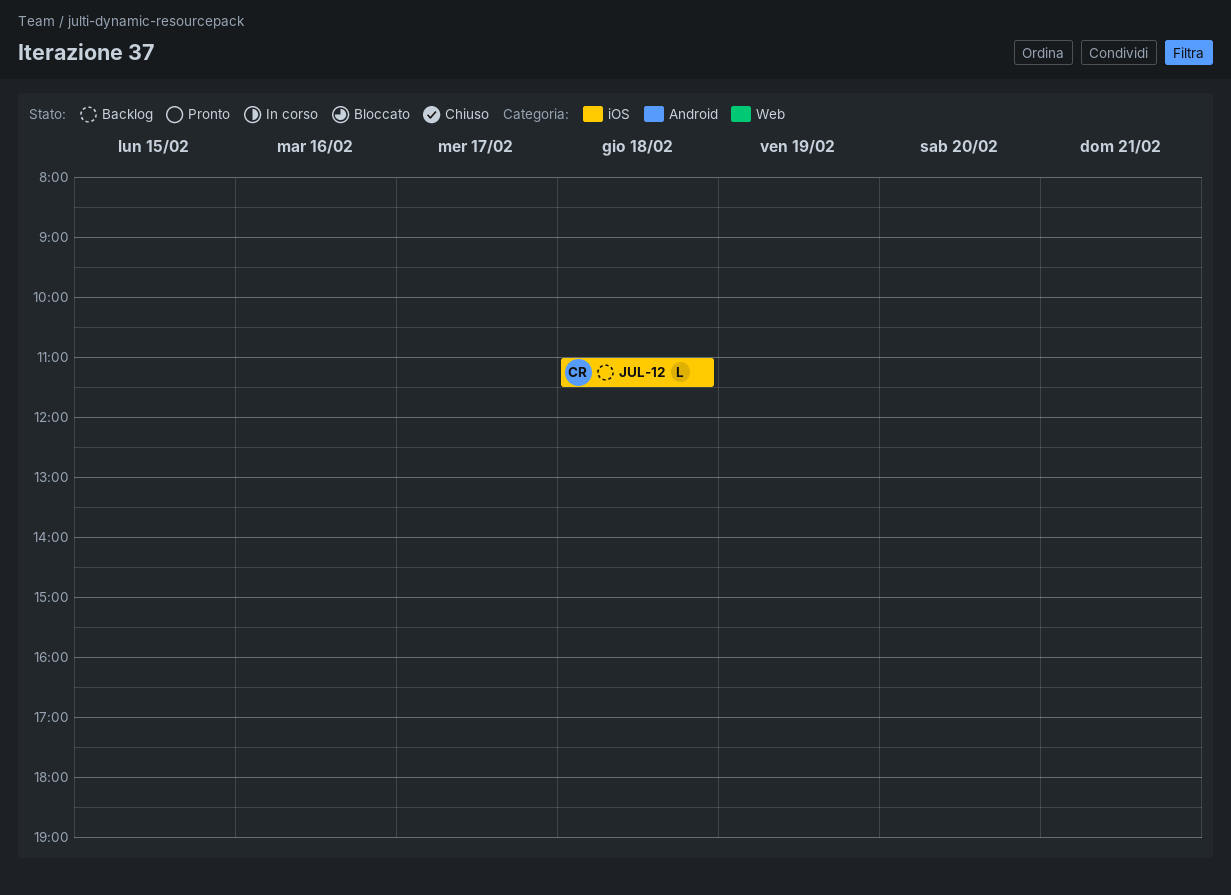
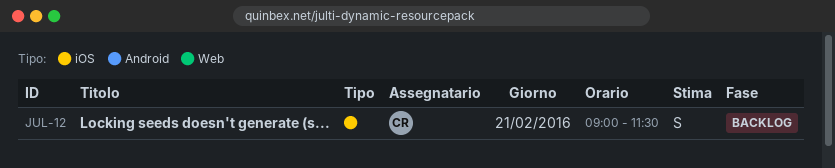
JUL-12, estimate: L -> S
JUL-12, day: Feb 18 -> Feb 21
JUL-12, begins: 11:00 -> 09:00

